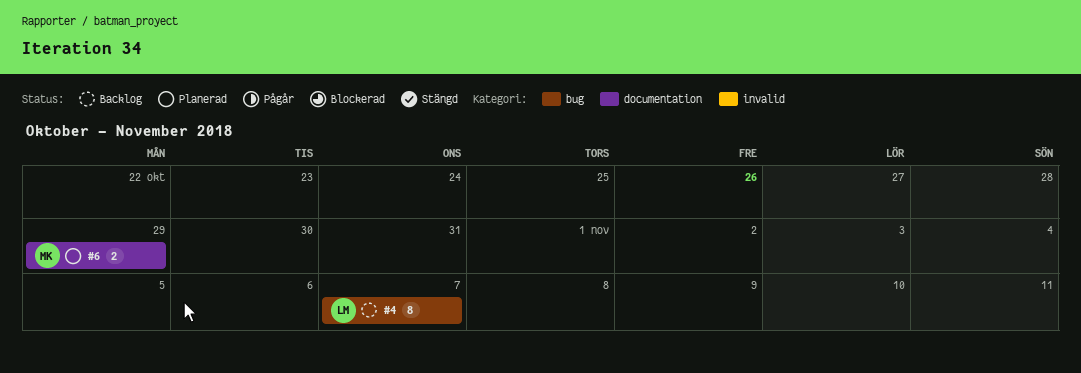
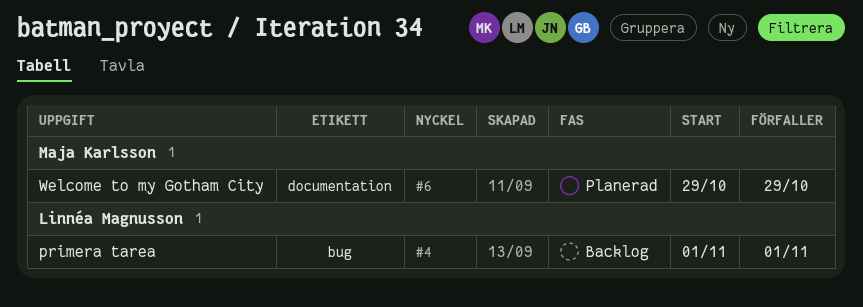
#4, start: Nov 7 -> Nov 1
#4, due: Nov 7 -> Nov 1

